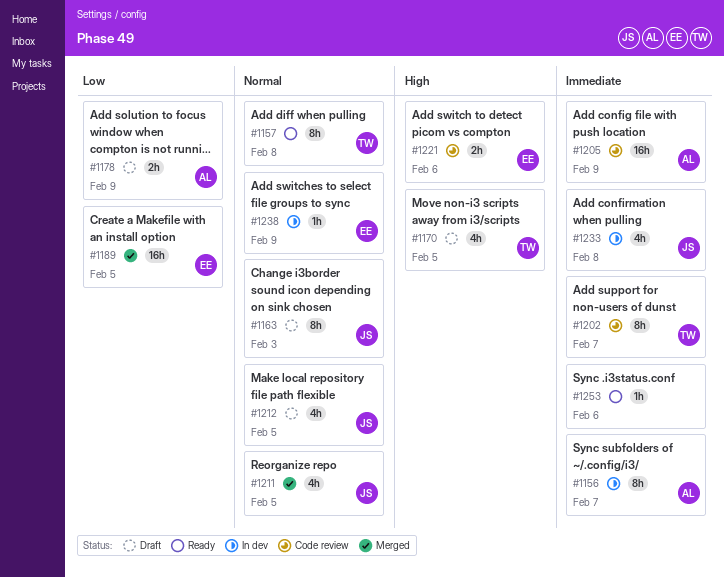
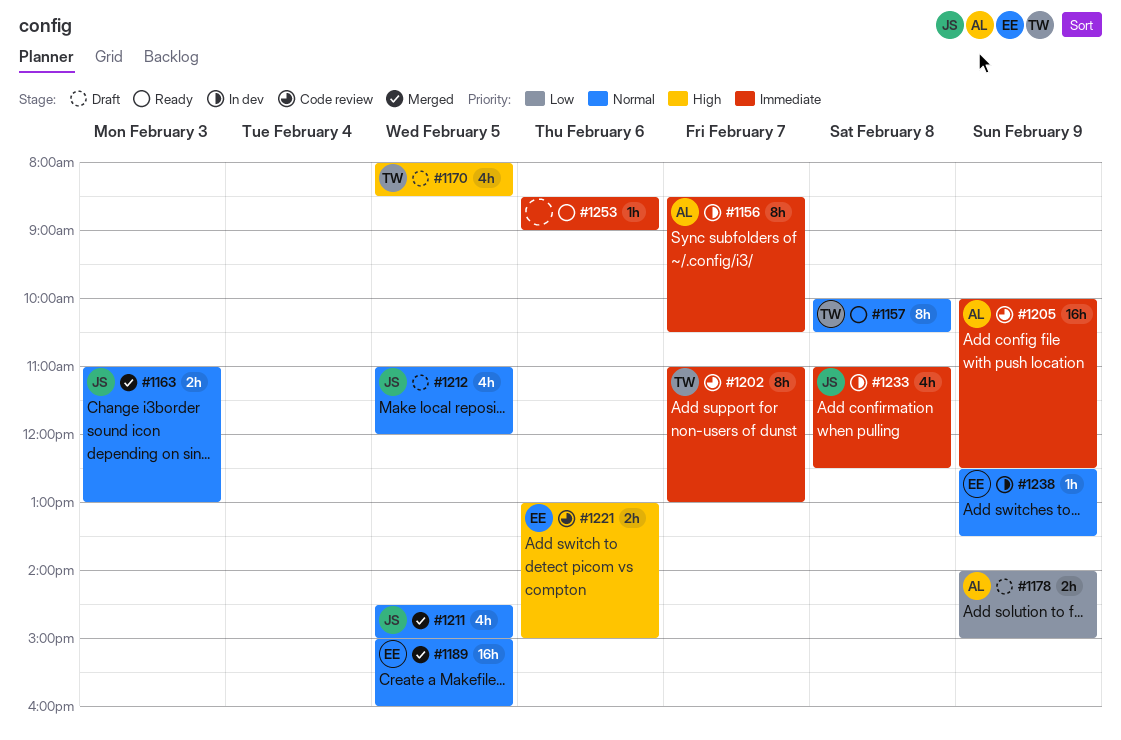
#1163, status: Draft -> Merged
#1163, estimate: 8h -> 2h
#1189, priority: Low -> Normal

